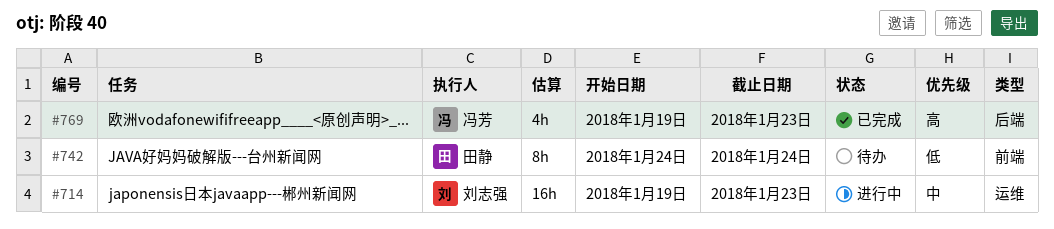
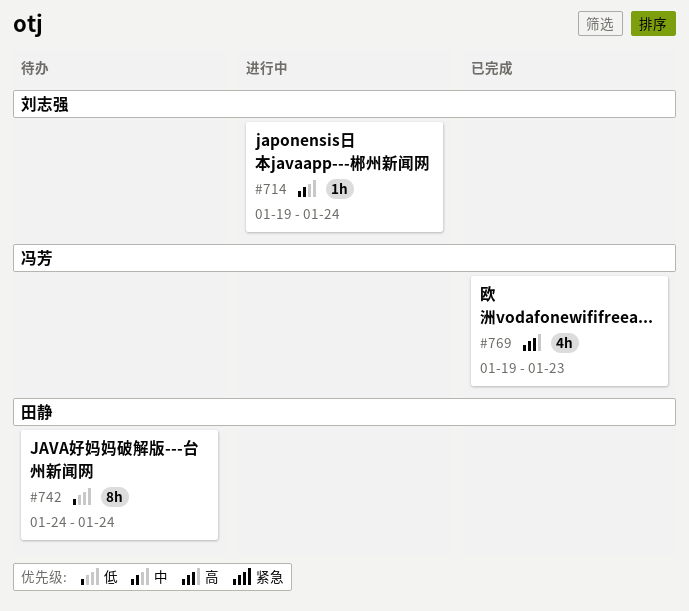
#714, estimate: 16h -> 1h
#714, due: Jan 23 -> Jan 24

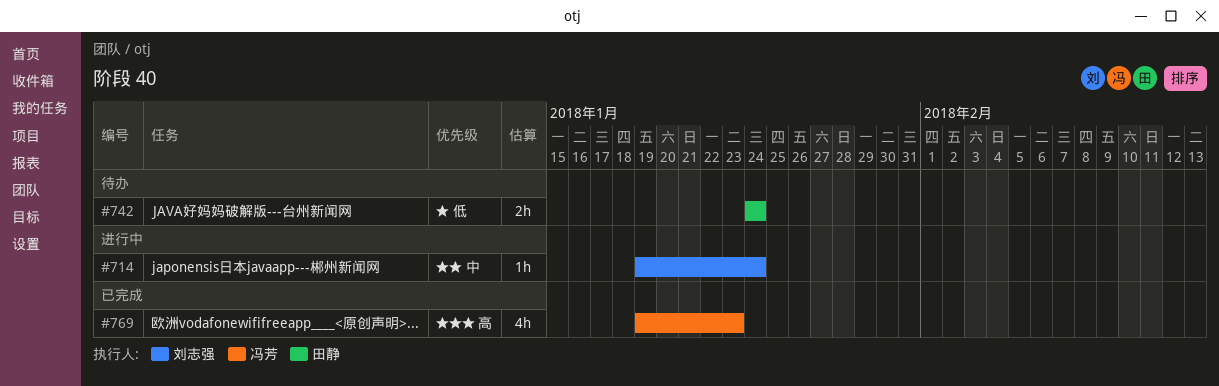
#742, estimate: 8h -> 2h

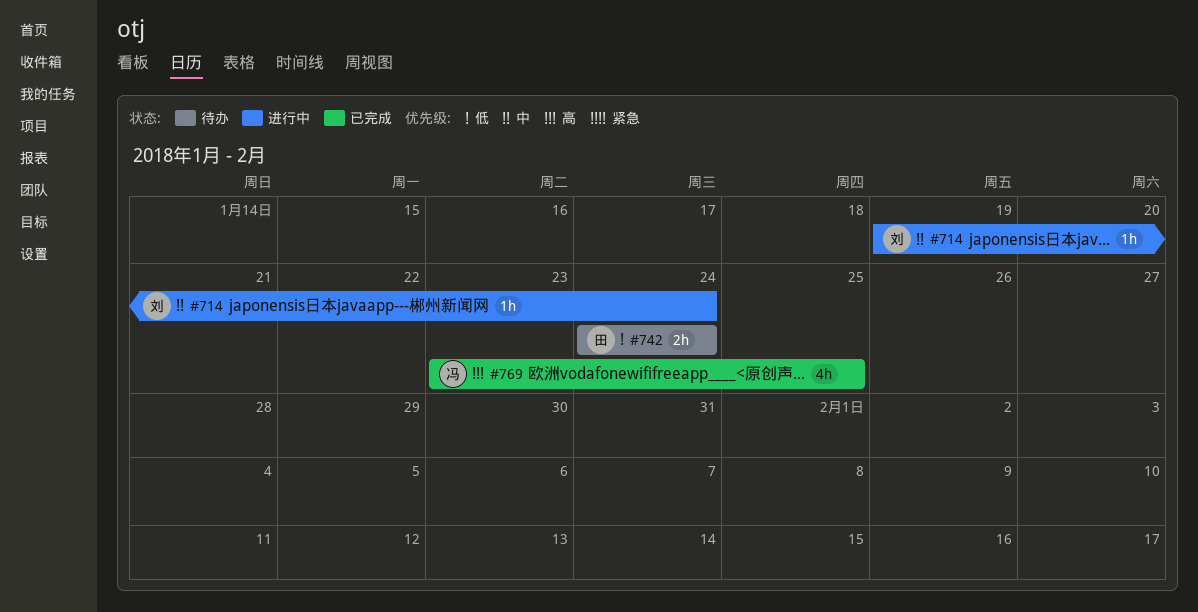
#769, start: Jan 19 -> Jan 23
#769, due: Jan 23 -> Jan 25

